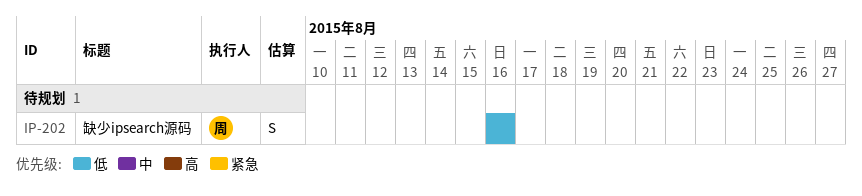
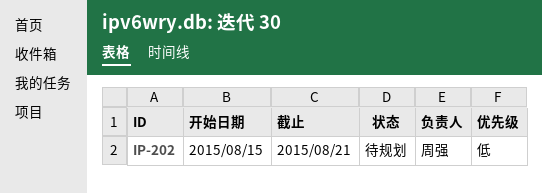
IP-202, start: Aug 16 -> Aug 15
IP-202, due: Aug 16 -> Aug 21

